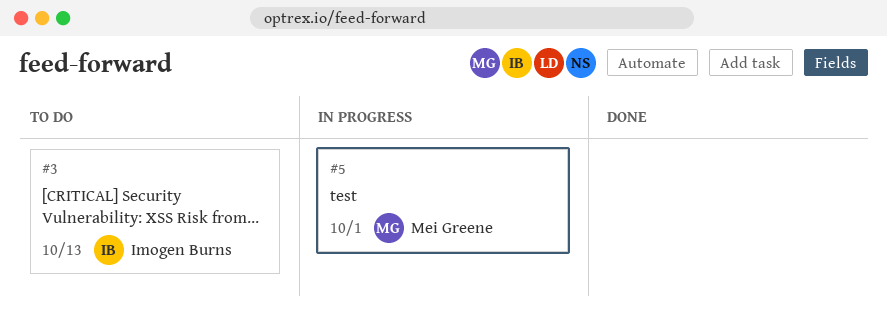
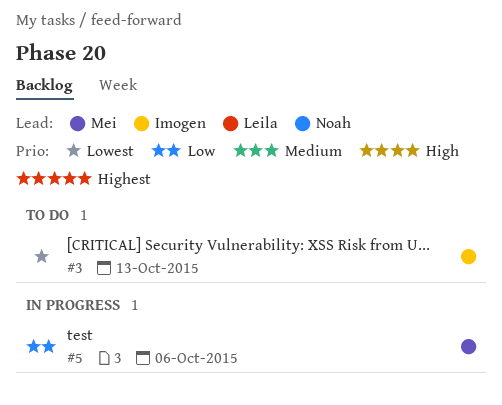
#5, due: Oct 1 -> Oct 6

